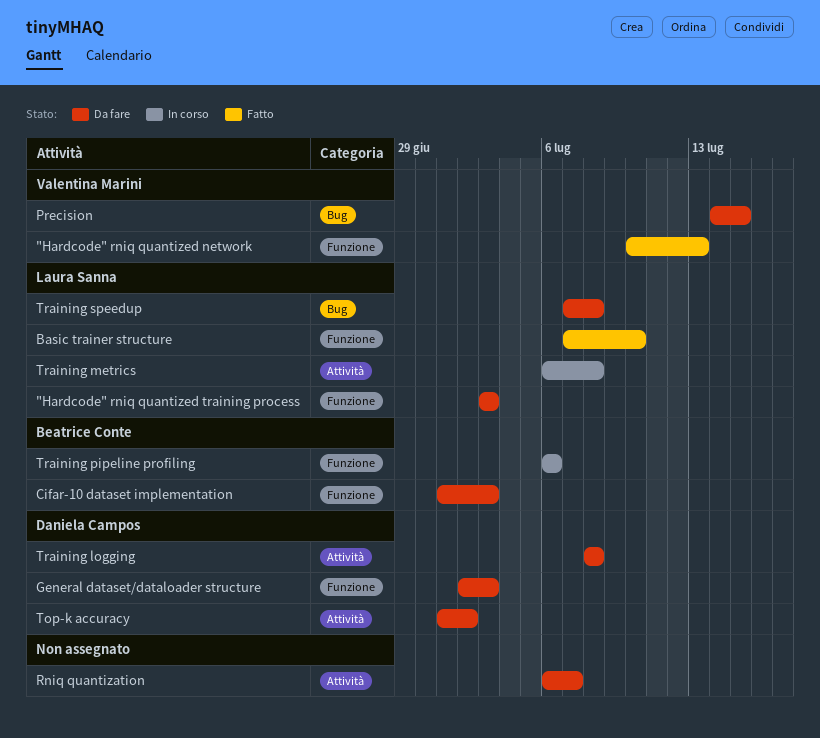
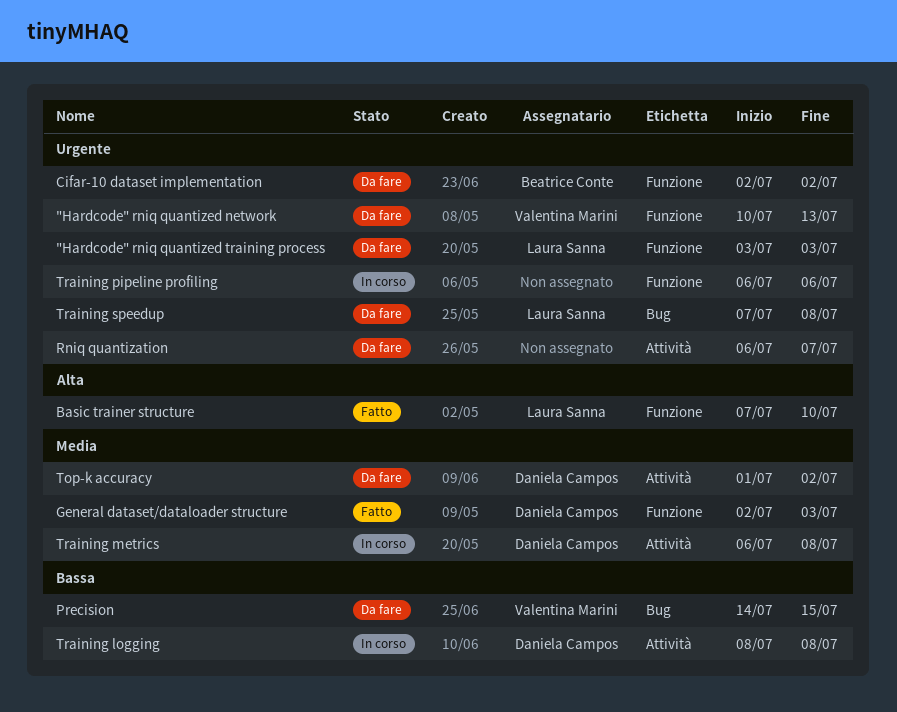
"Hardcode" rniq quantized network, status: Fatto -> Da fare
Cifar-10 dataset implementation, start: Jul 1 -> Jul 2
Cifar-10 dataset implementation, due: Jul 3 -> Jul 2
General dataset/dataloader structure, status: Da fare -> Fatto
Training logging, status: Da fare -> In corso
Training metrics, owner: Laura Sanna -> Daniela Campos
Training pipeline profiling, owner: Beatrice Conte -> none

